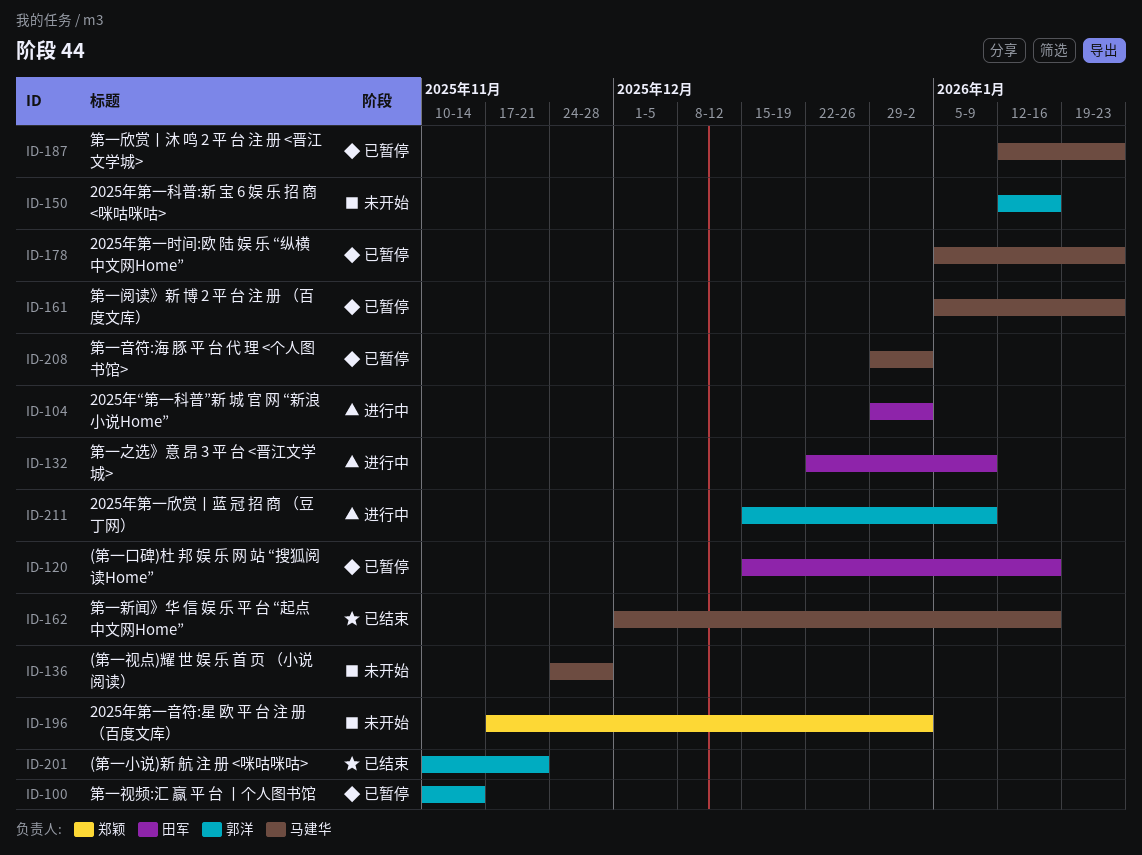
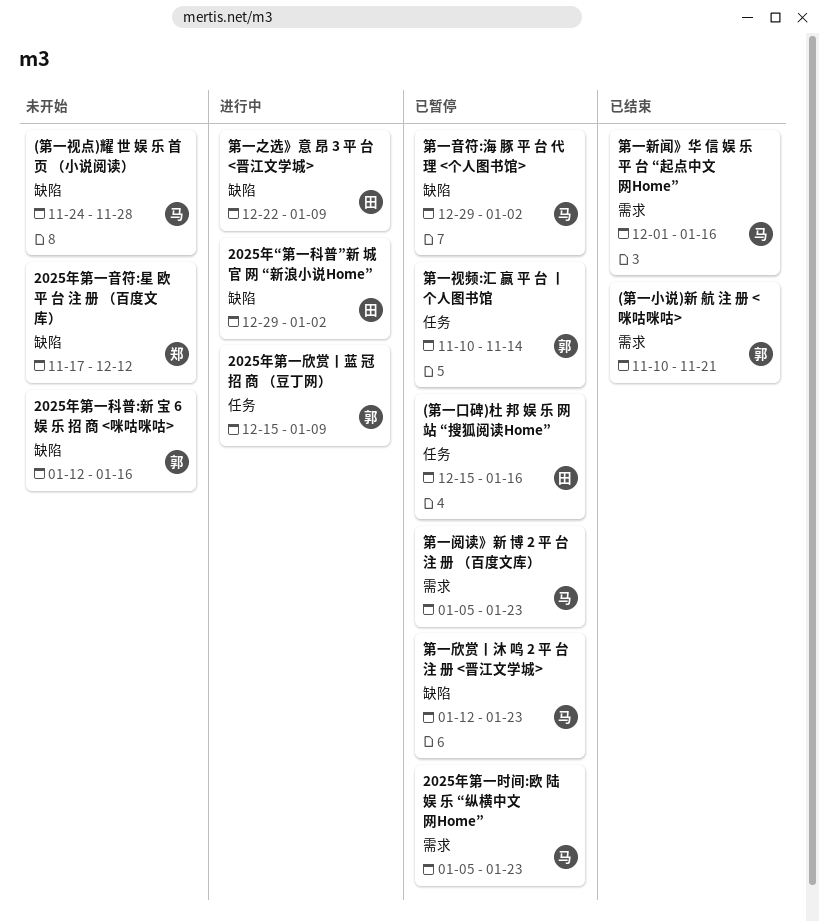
2025年第一音符:星 欧 平 台 注 册 （百度文库）, due: Jan 2 -> Dec 12

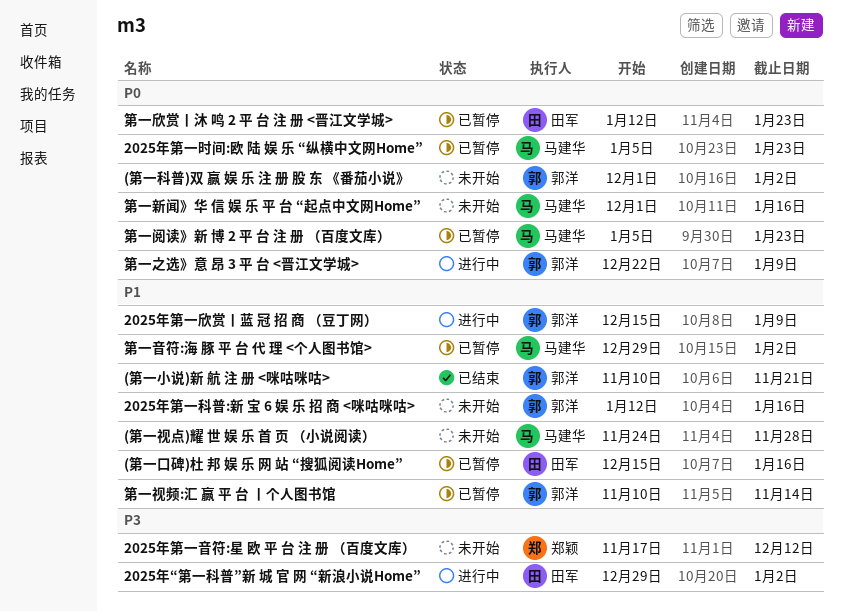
(第一科普)双 赢 娱 乐 注 册 股 东 《番茄小说》: none -> present
第一之选》意 昂 3 平 台 <晋江文学城>, owner: 田军 -> 郭洋
第一新闻》华 信 娱 乐 平 台 “起点中文网Home”, status: 已结束 -> 未开始
第一欣赏丨沐 鸣 2 平 台 注 册 <晋江文学城>, owner: 马建华 -> 田军

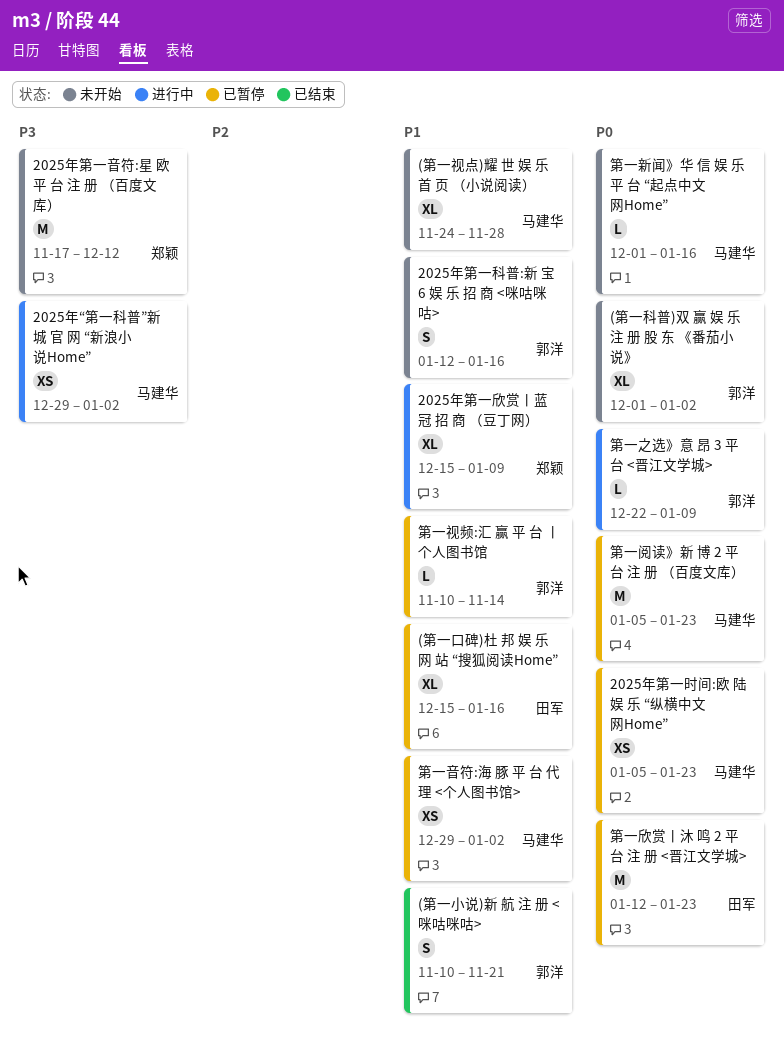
2025年“第一科普”新 城 官 网 “新浪小说Home”, owner: 田军 -> 马建华
2025年第一欣赏丨蓝 冠 招 商 （豆丁网）, owner: 郭洋 -> 郑颖

